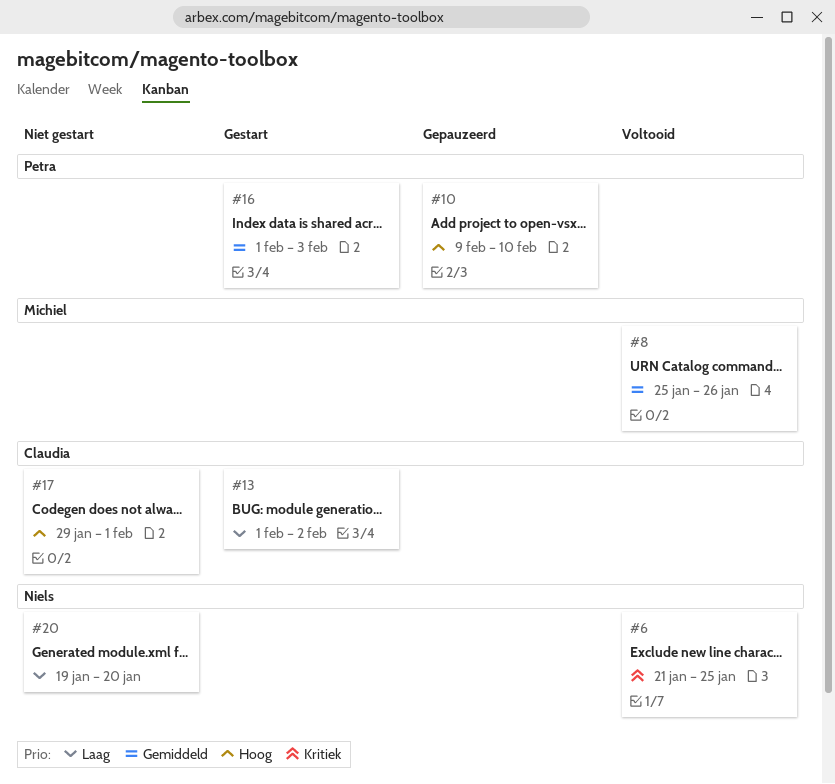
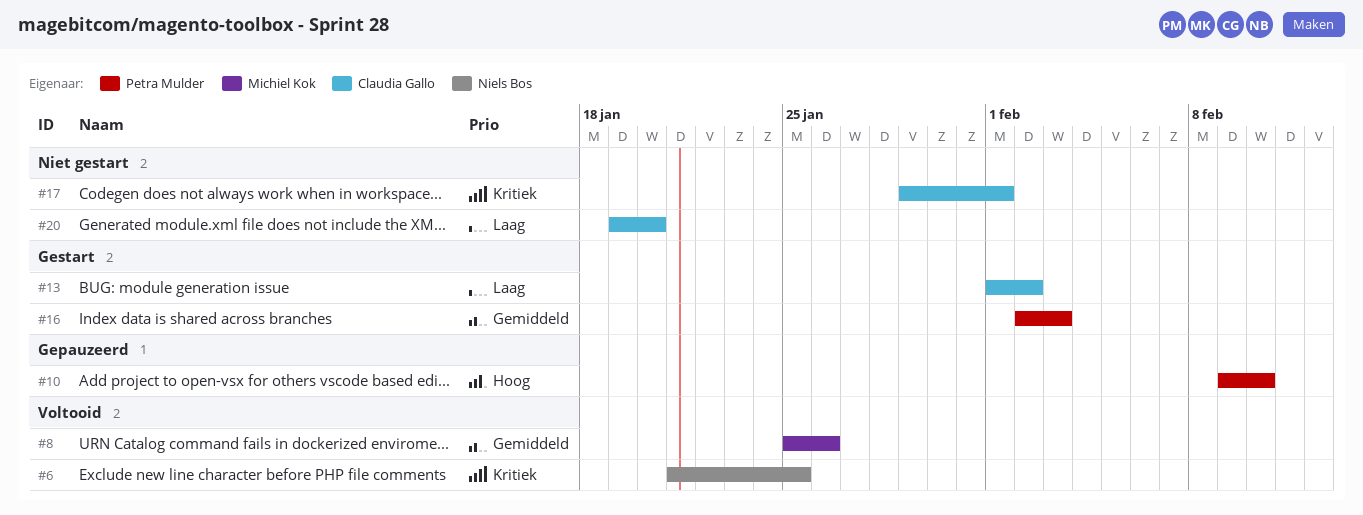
#16, start: Feb 1 -> Feb 2
#17, priority: Hoog -> Kritiek
#20, owner: Niels Bos -> Claudia Gallo

